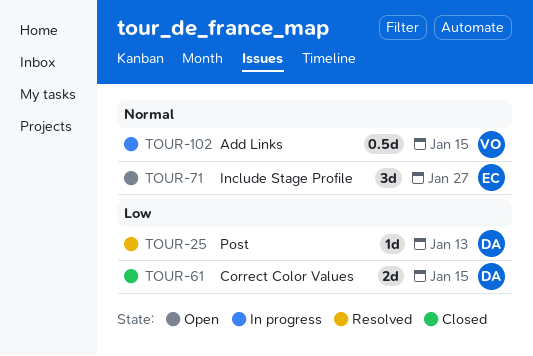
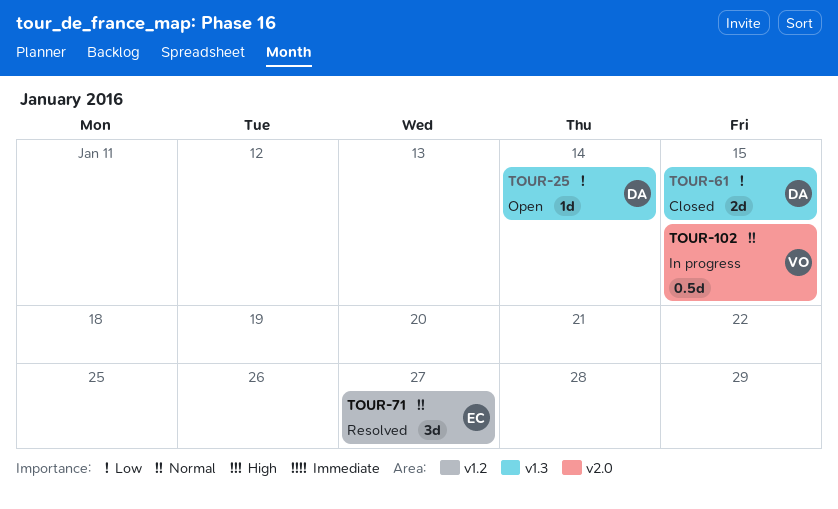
TOUR-25, status: Resolved -> Open
TOUR-25, due: Jan 13 -> Jan 14
TOUR-71, status: Open -> Resolved

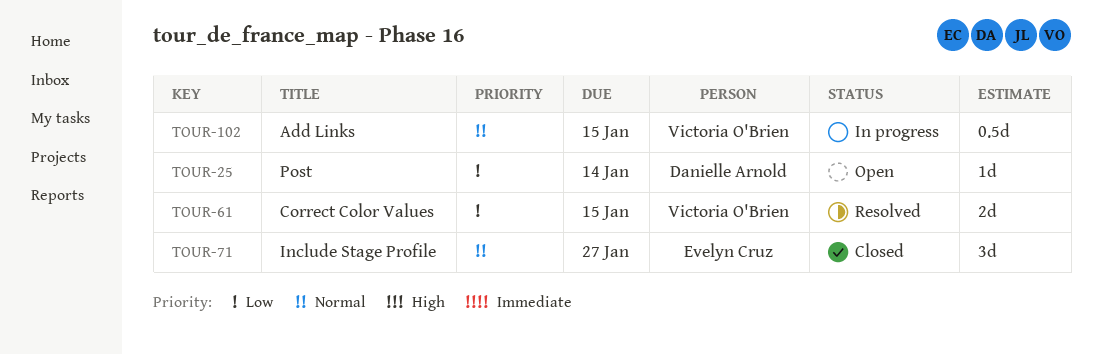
TOUR-61, status: Closed -> Resolved
TOUR-61, owner: Danielle Arnold -> Victoria O'Brien
TOUR-71, status: Resolved -> Closed

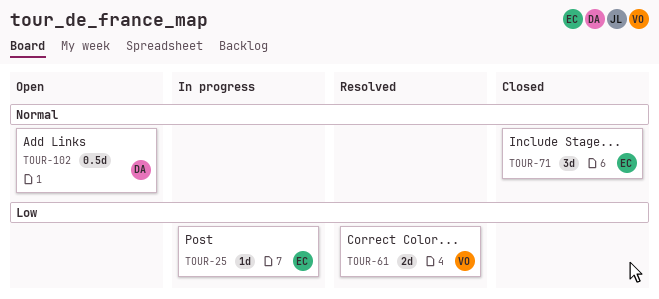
TOUR-25, status: Open -> In progress
TOUR-25, owner: Danielle Arnold -> Evelyn Cruz
TOUR-102, status: In progress -> Open
TOUR-102, owner: Victoria O'Brien -> Danielle Arnold

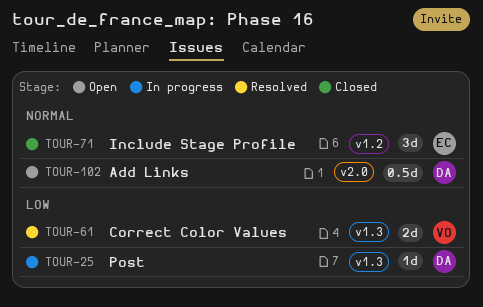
TOUR-25, owner: EC -> DA

